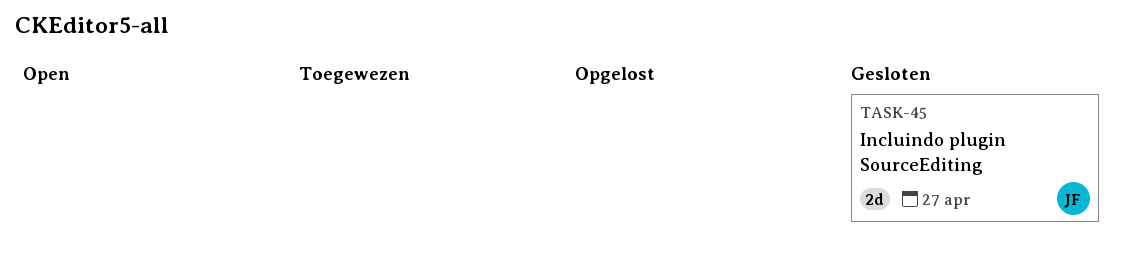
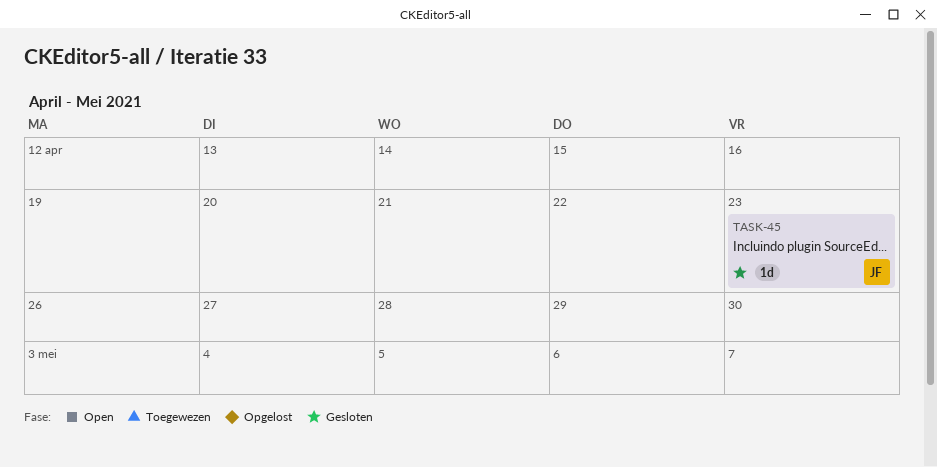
TASK-45, estimate: 2d -> 1d
TASK-45, due: Apr 27 -> Apr 23

